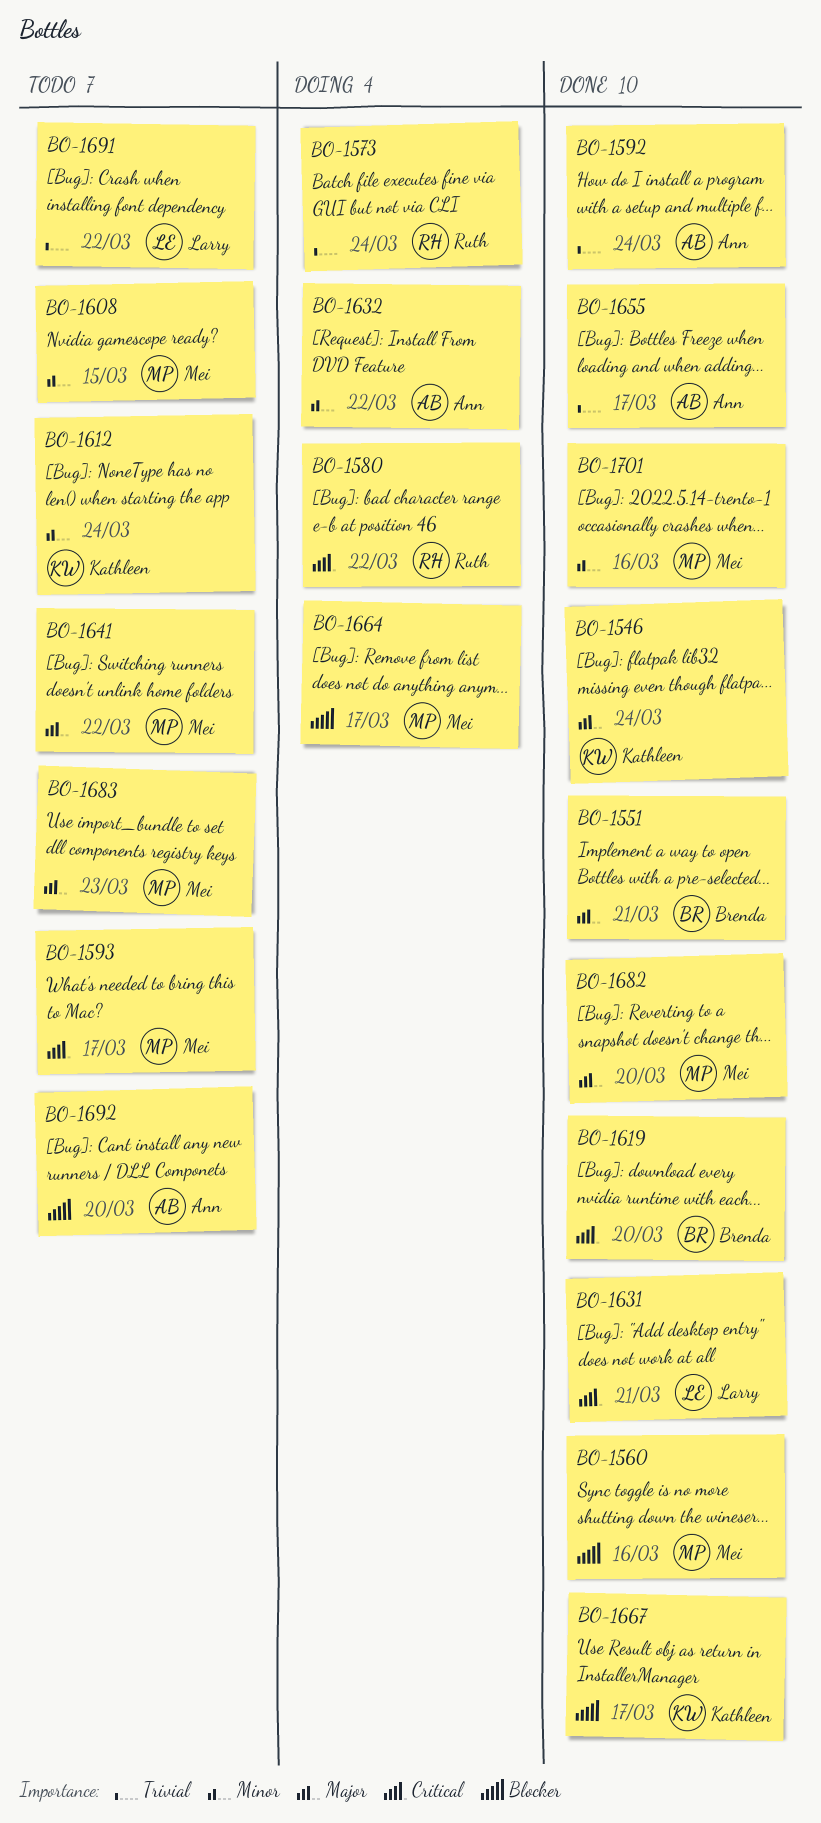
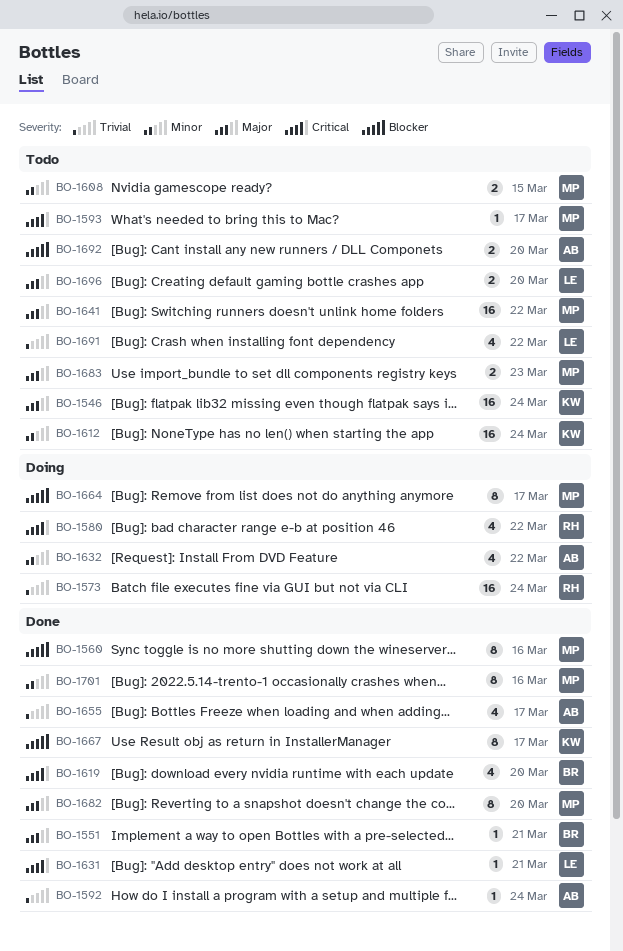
BO-1546, status: Done -> Todo
BO-1696: none -> present

